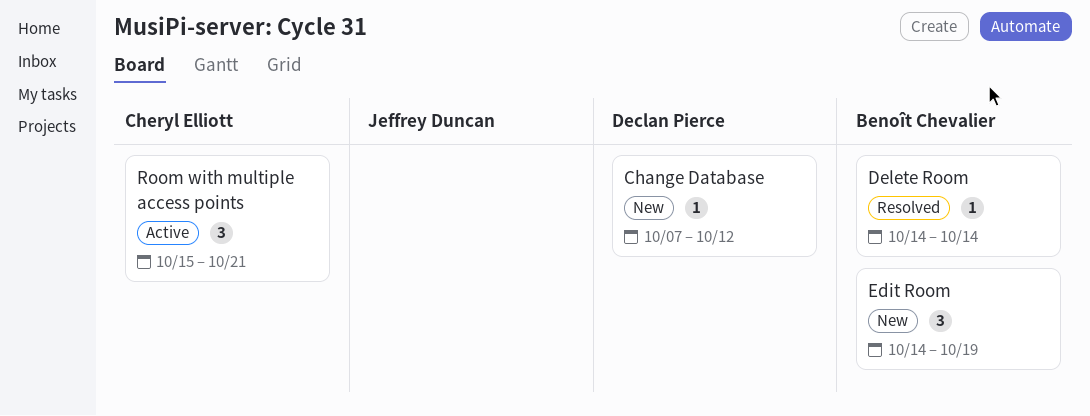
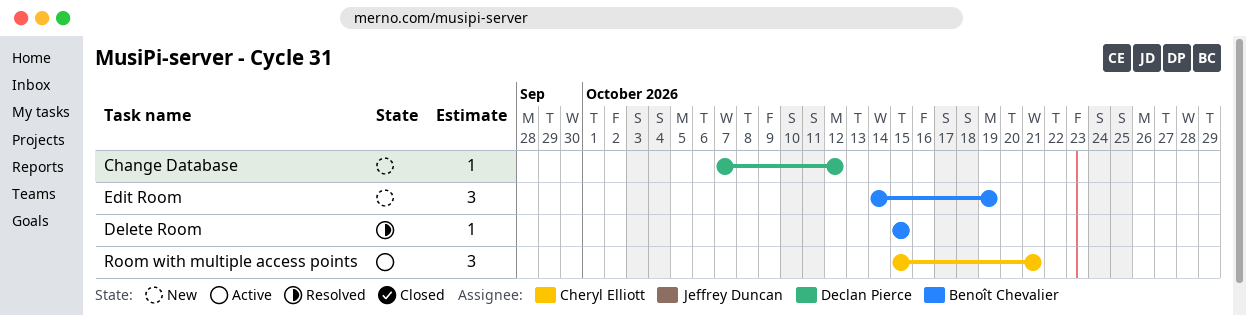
Delete Room, start: Oct 14 -> Oct 15
Delete Room, due: Oct 14 -> Oct 15

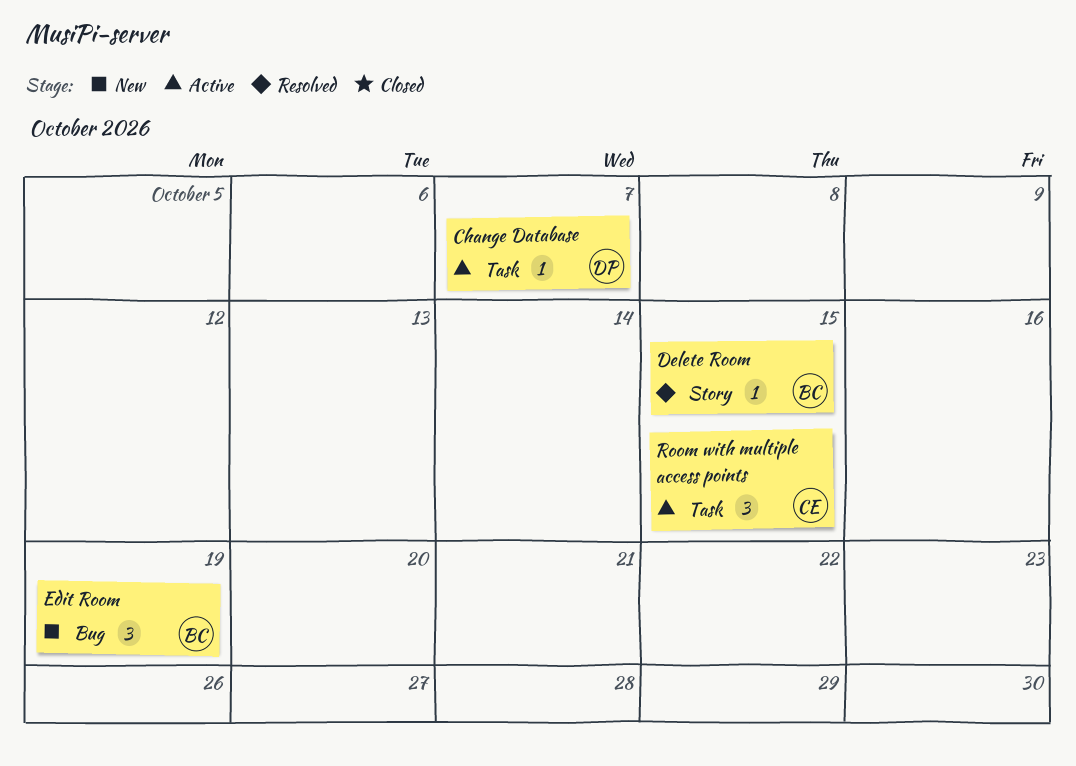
Change Database, status: New -> Active
Change Database, due: Oct 12 -> Oct 7
Room with multiple access points, due: Oct 21 -> Oct 15

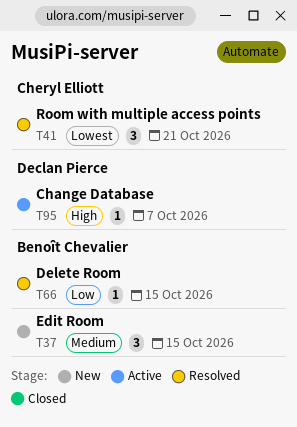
Edit Room, due: Oct 19 -> Oct 15
Room with multiple access points, status: Active -> Resolved
Room with multiple access points, due: Oct 15 -> Oct 21

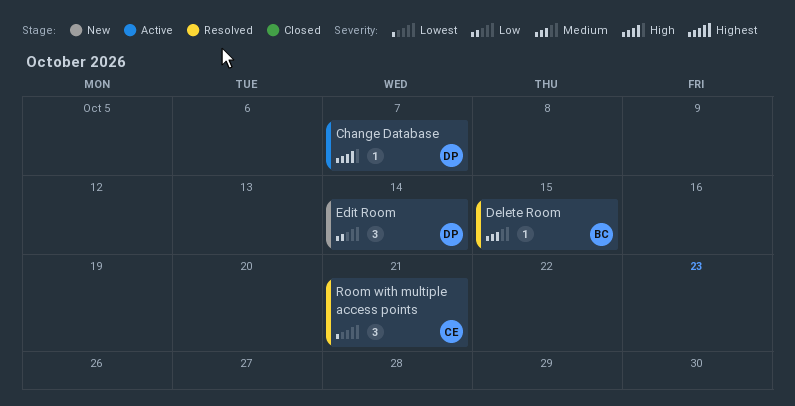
Delete Room, priority: Low -> Medium
Edit Room, owner: Benoît Chevalier -> Declan Pierce
Edit Room, priority: Medium -> Low
Edit Room, due: Oct 15 -> Oct 14

